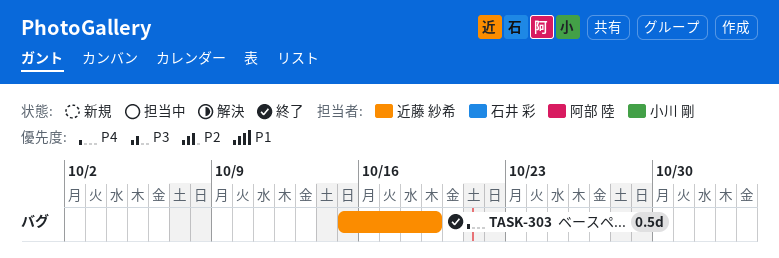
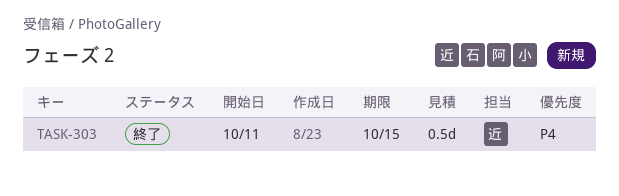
TASK-303, start: Oct 15 -> Oct 11
TASK-303, due: Oct 19 -> Oct 15

